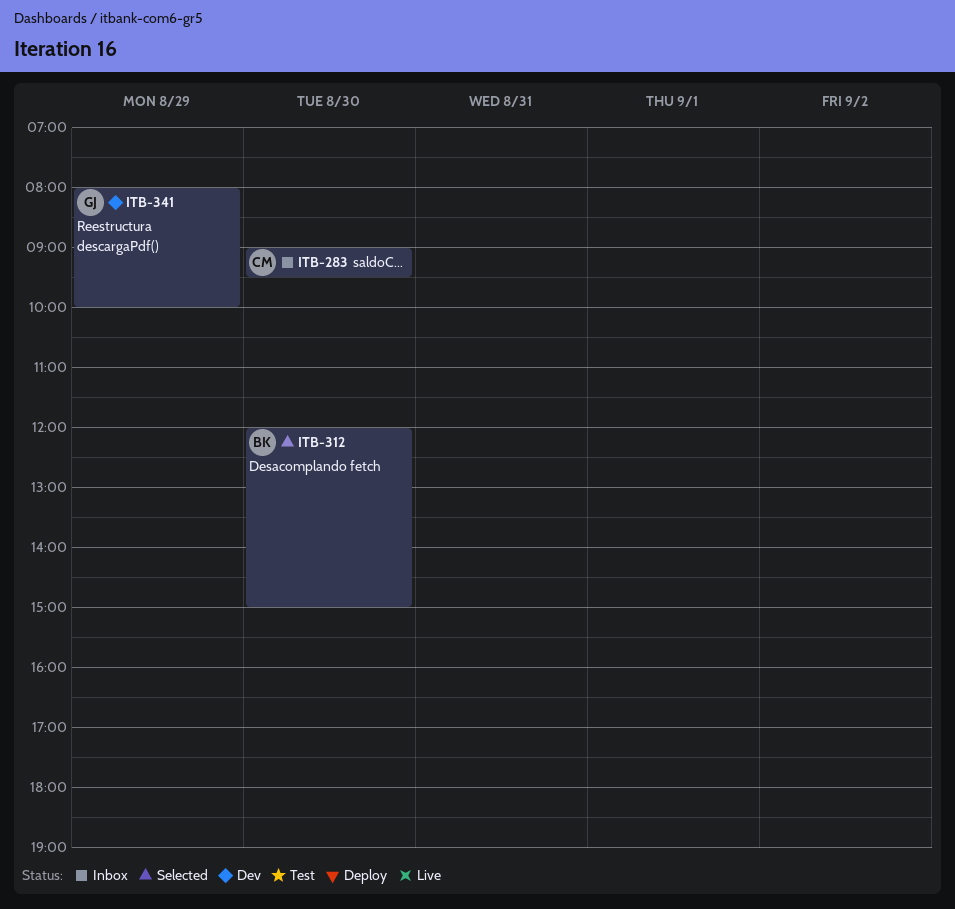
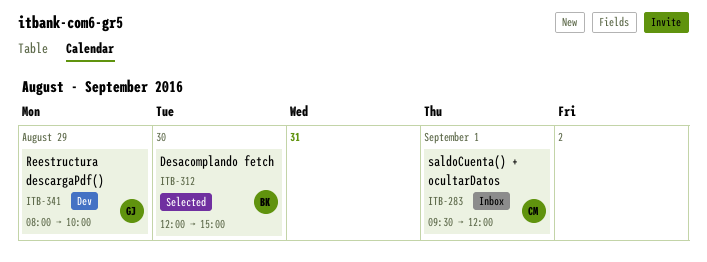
ITB-283, day: Aug 30 -> Sep 1
ITB-283, begins: 09:00 -> 09:30
ITB-283, ends: 09:30 -> 12:00

